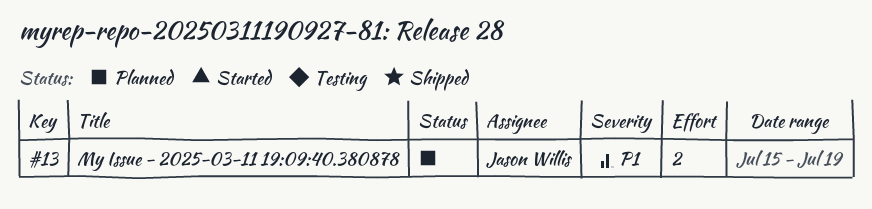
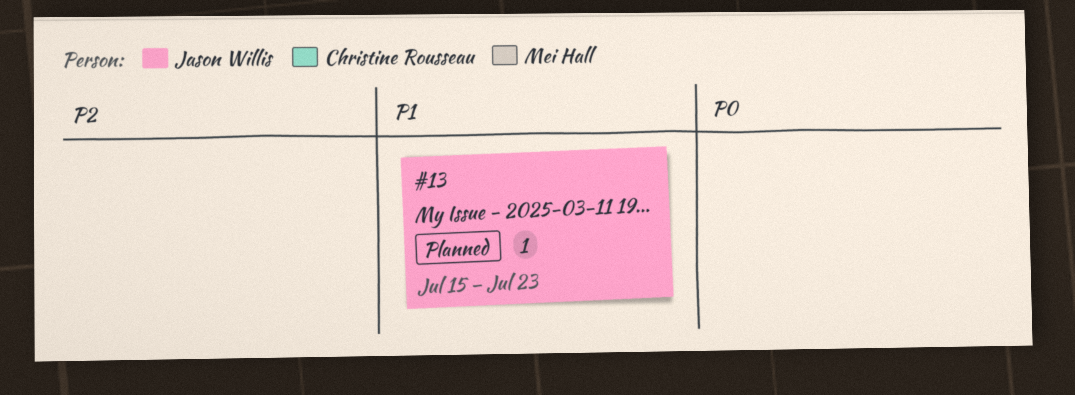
#13, estimate: 2 -> 1
#13, due: Jul 19 -> Jul 23

